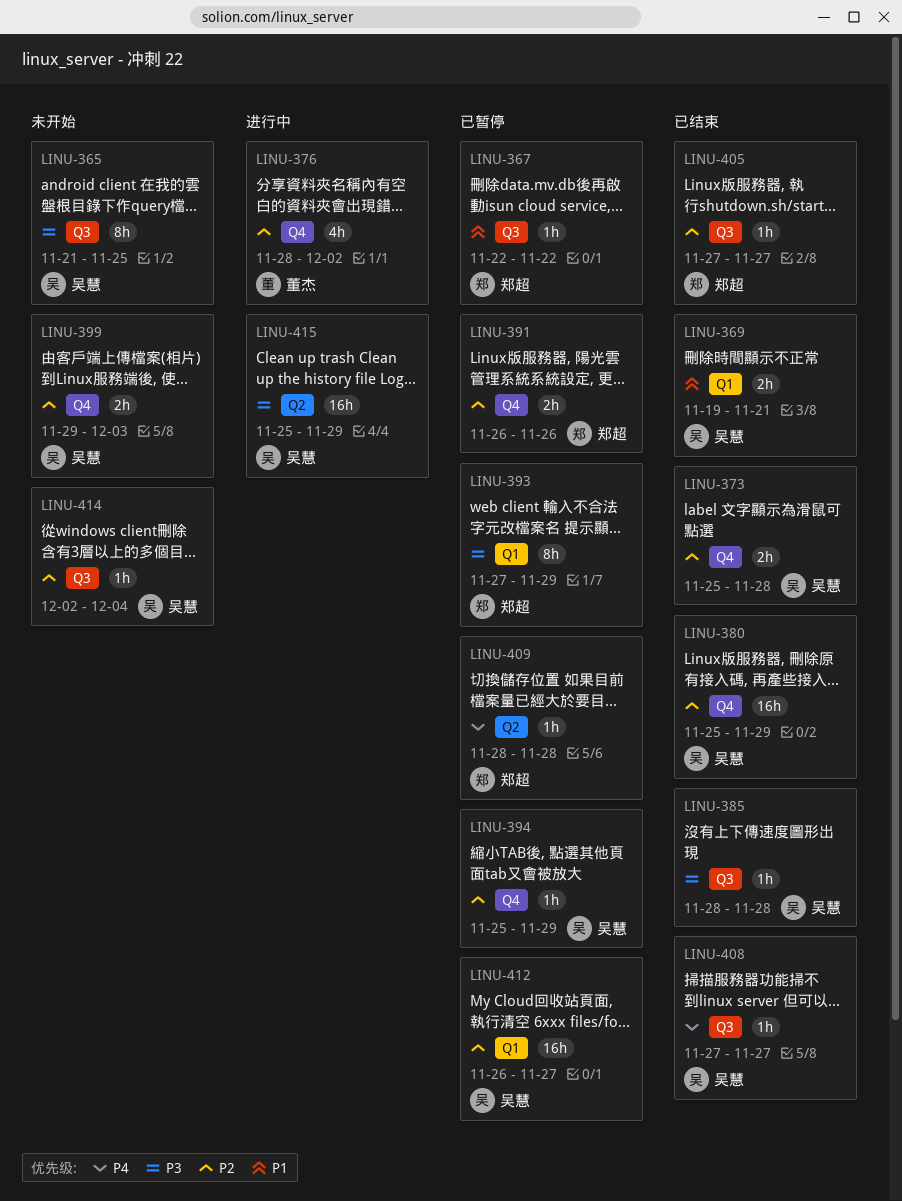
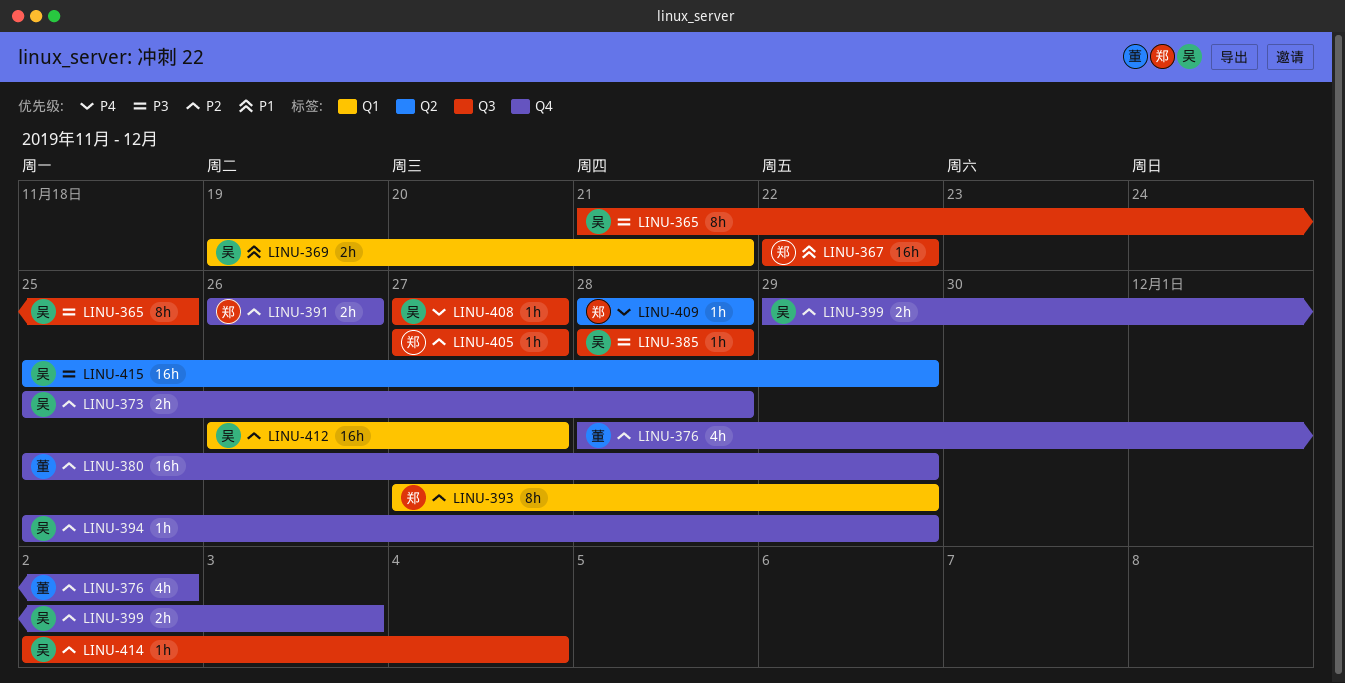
LINU-367, estimate: 1h -> 16h
LINU-380, owner: 吴慧 -> 董杰
LINU-393, priority: P3 -> P2

